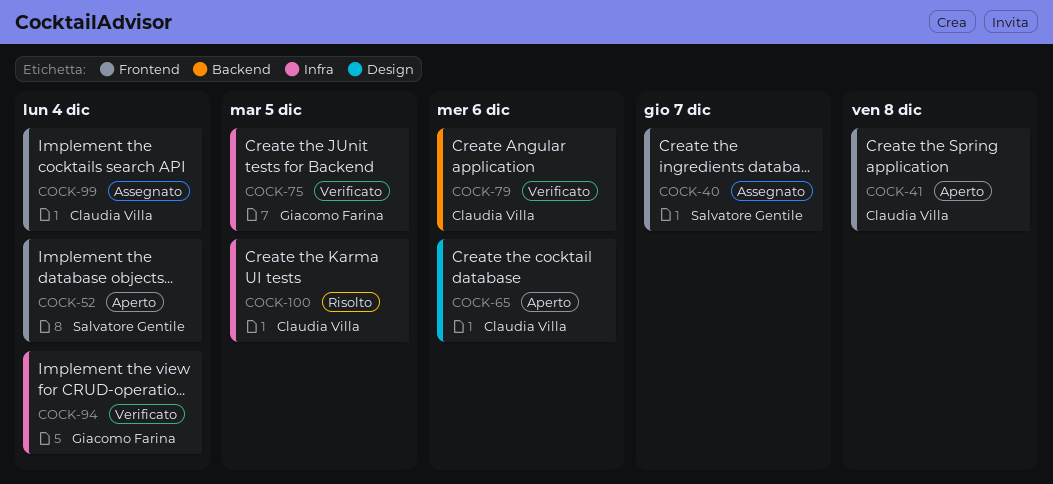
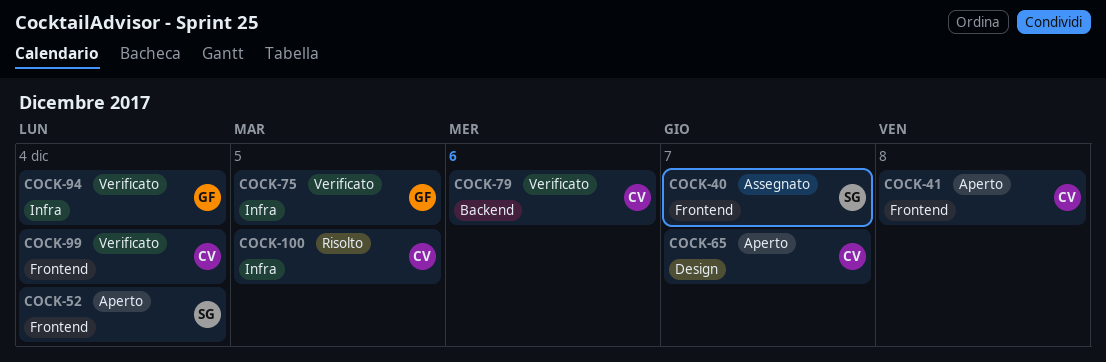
COCK-65, due: Dec 6 -> Dec 7
COCK-99, status: Assegnato -> Verificato

